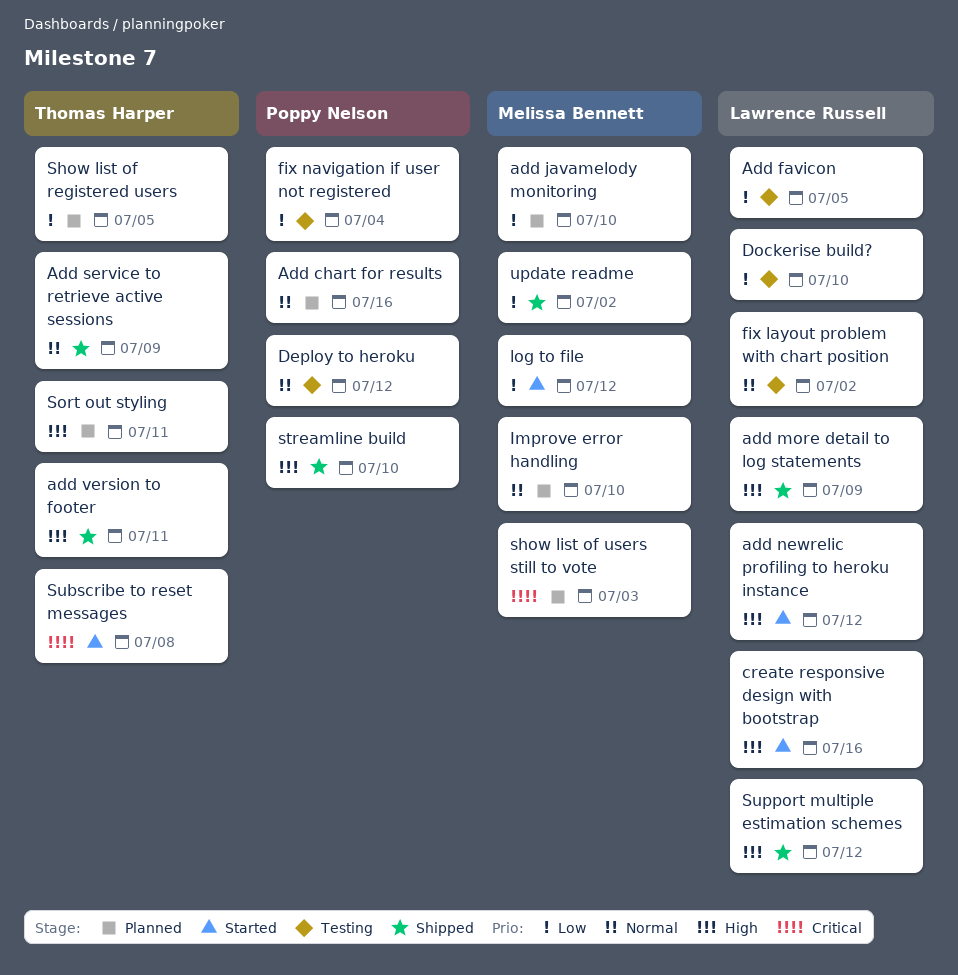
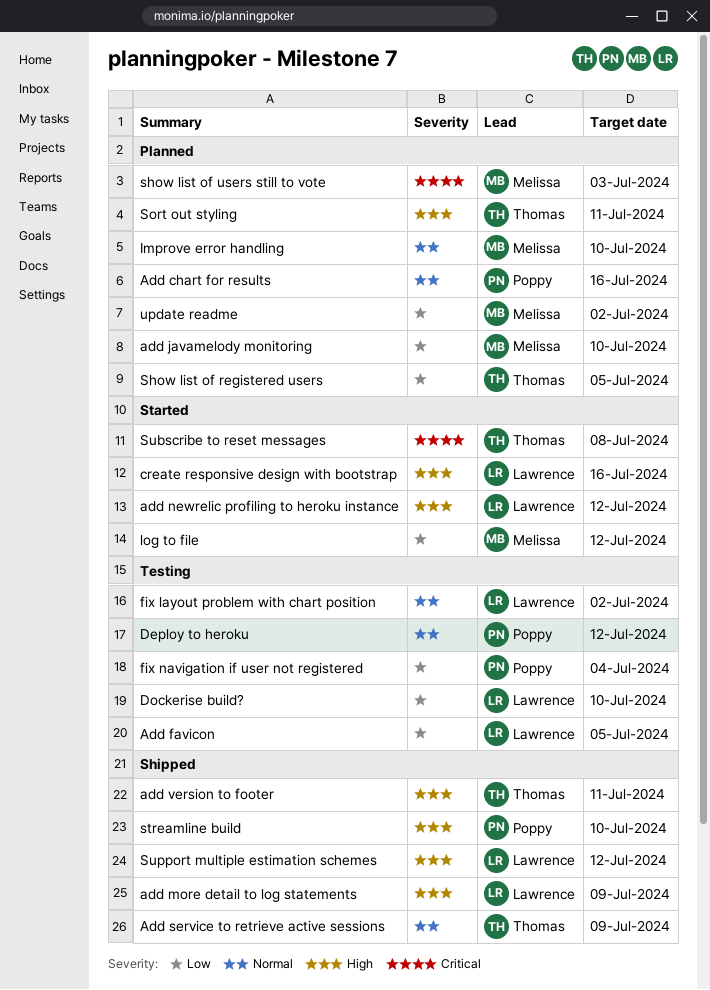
update readme, status: Shipped -> Planned

